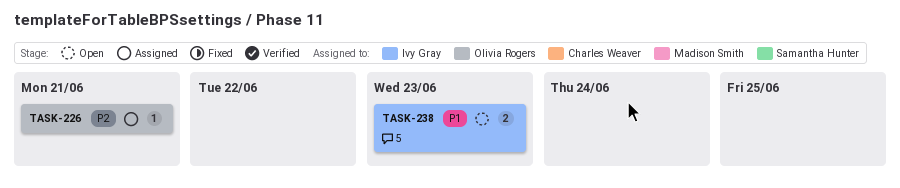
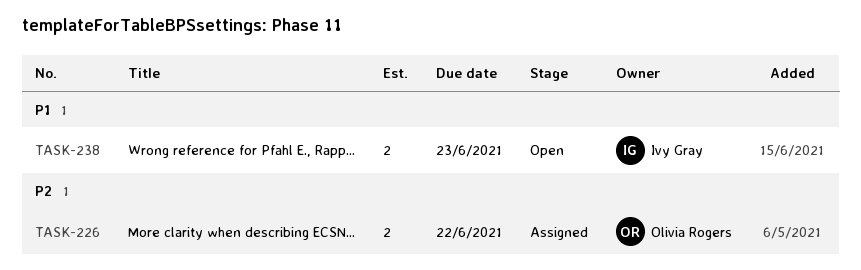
TASK-226, estimate: 1 -> 2
TASK-226, due: Jun 21 -> Jun 22

